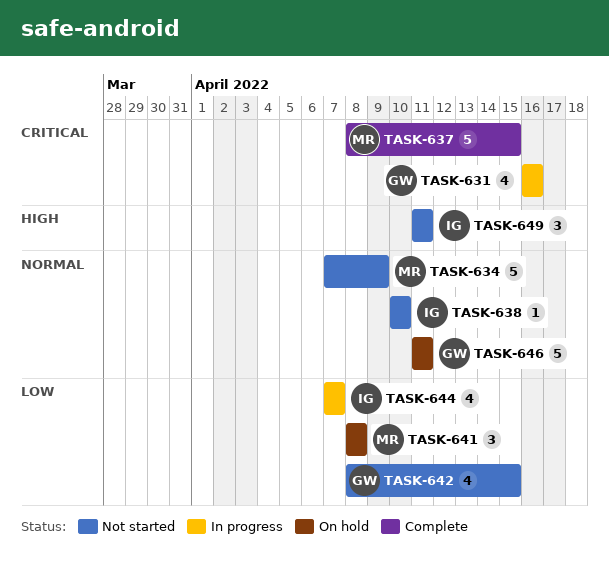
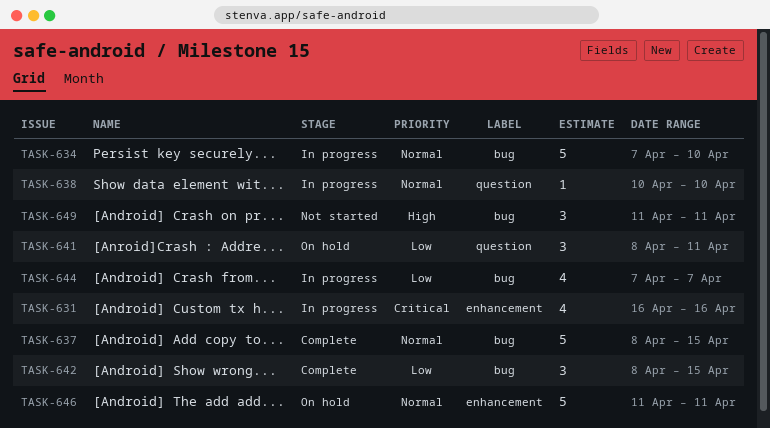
TASK-634, status: Not started -> In progress
TASK-634, due: Apr 9 -> Apr 10
TASK-637, priority: Critical -> Normal
TASK-638, status: Not started -> In progress
TASK-641, due: Apr 8 -> Apr 11
TASK-642, status: Not started -> Complete
TASK-642, estimate: 4 -> 3

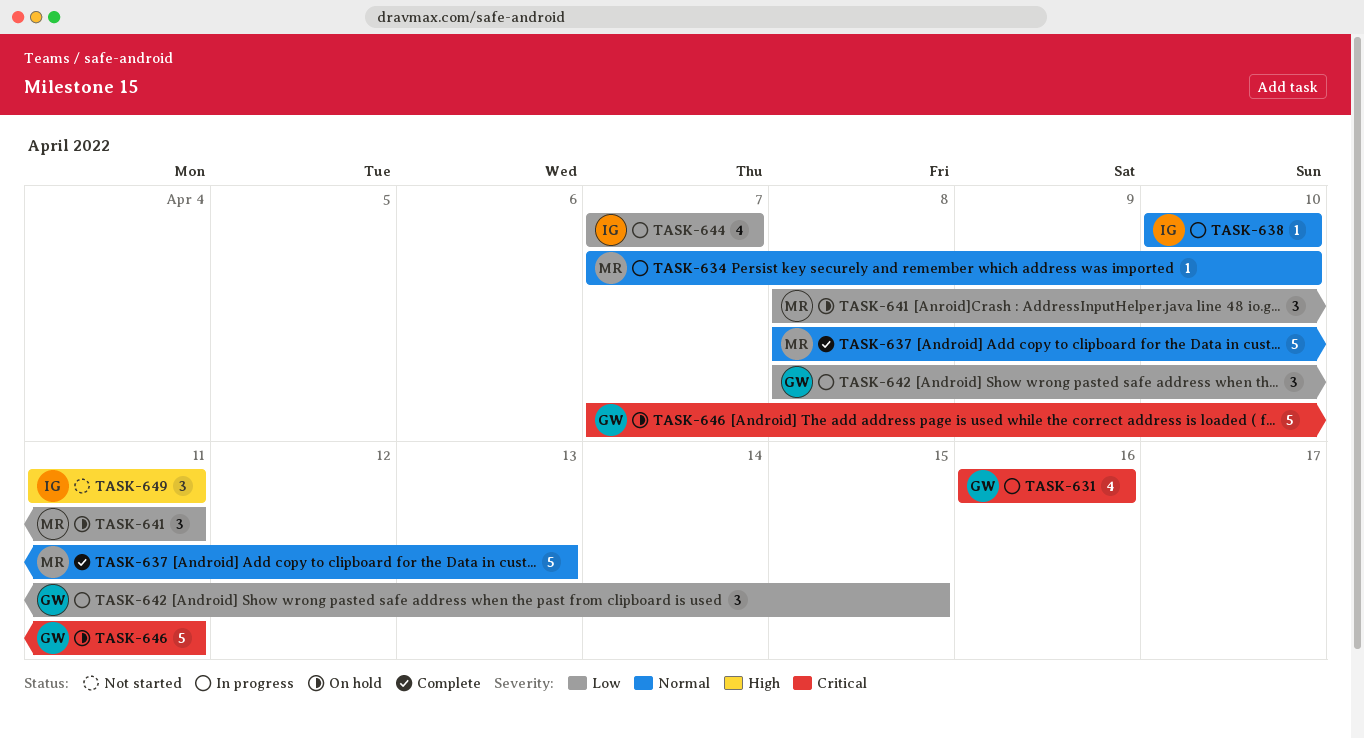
TASK-634, estimate: 5 -> 1
TASK-637, due: Apr 15 -> Apr 13
TASK-642, status: Complete -> In progress
TASK-646, priority: Normal -> Critical
TASK-646, start: Apr 11 -> Apr 7

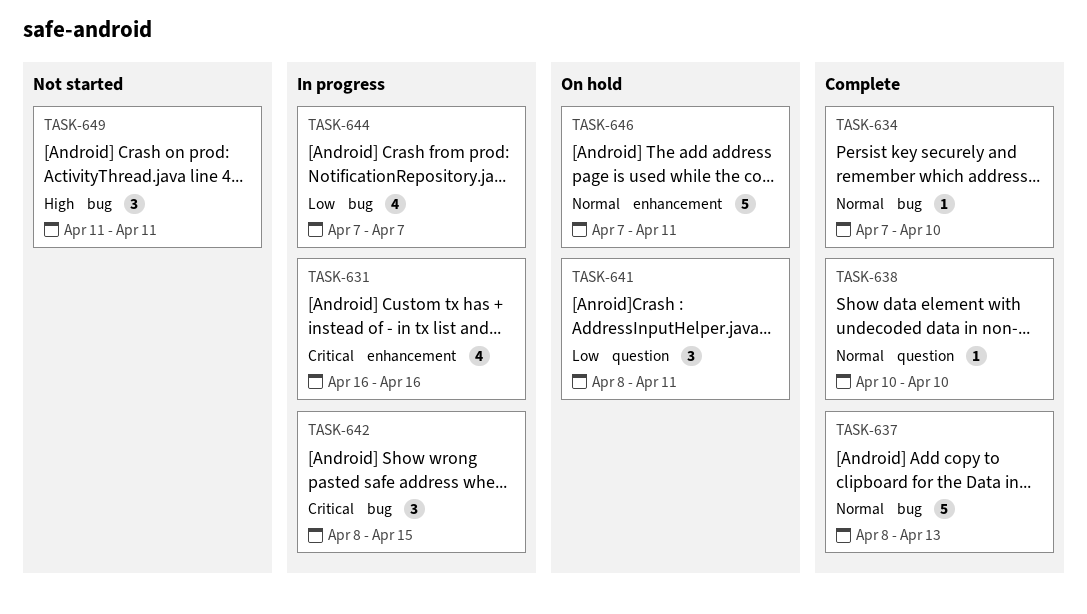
TASK-634, status: In progress -> Complete
TASK-638, status: In progress -> Complete
TASK-642, priority: Low -> Critical
TASK-646, priority: Critical -> Normal

